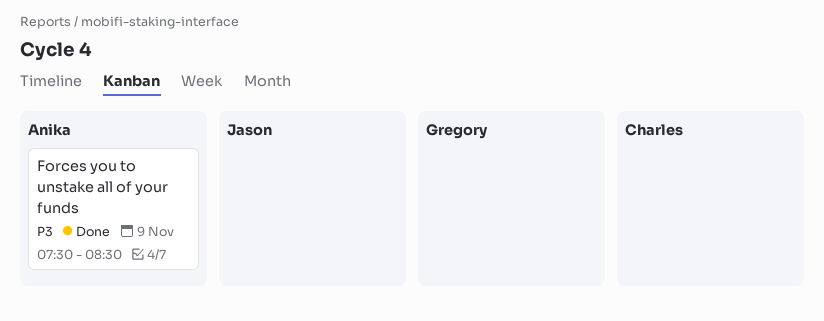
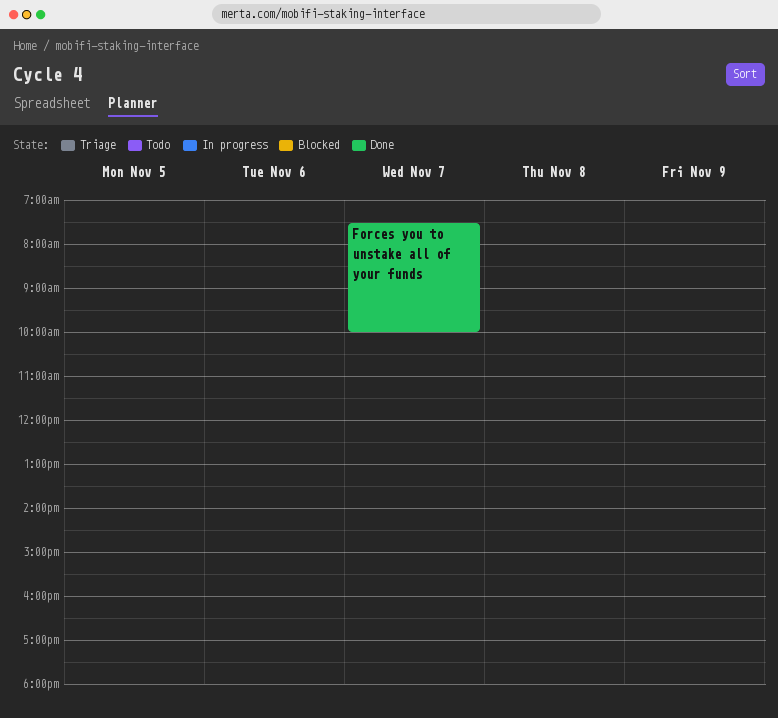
Forces you to unstake all of your funds, day: Nov 9 -> Nov 7
Forces you to unstake all of your funds, ends: 08:30 -> 10:00

